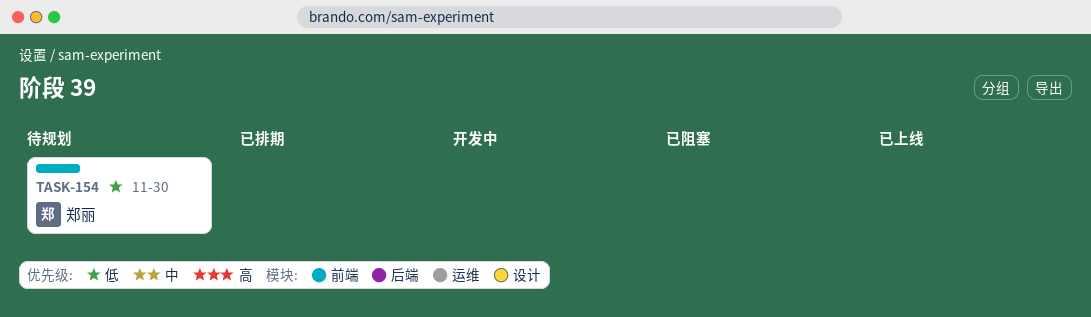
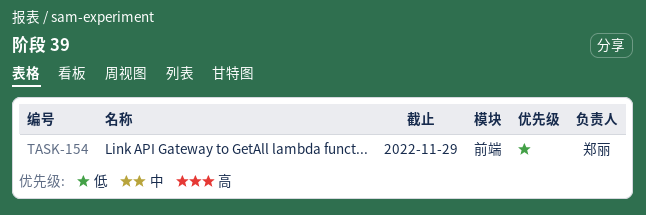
TASK-154, due: Nov 30 -> Nov 29

